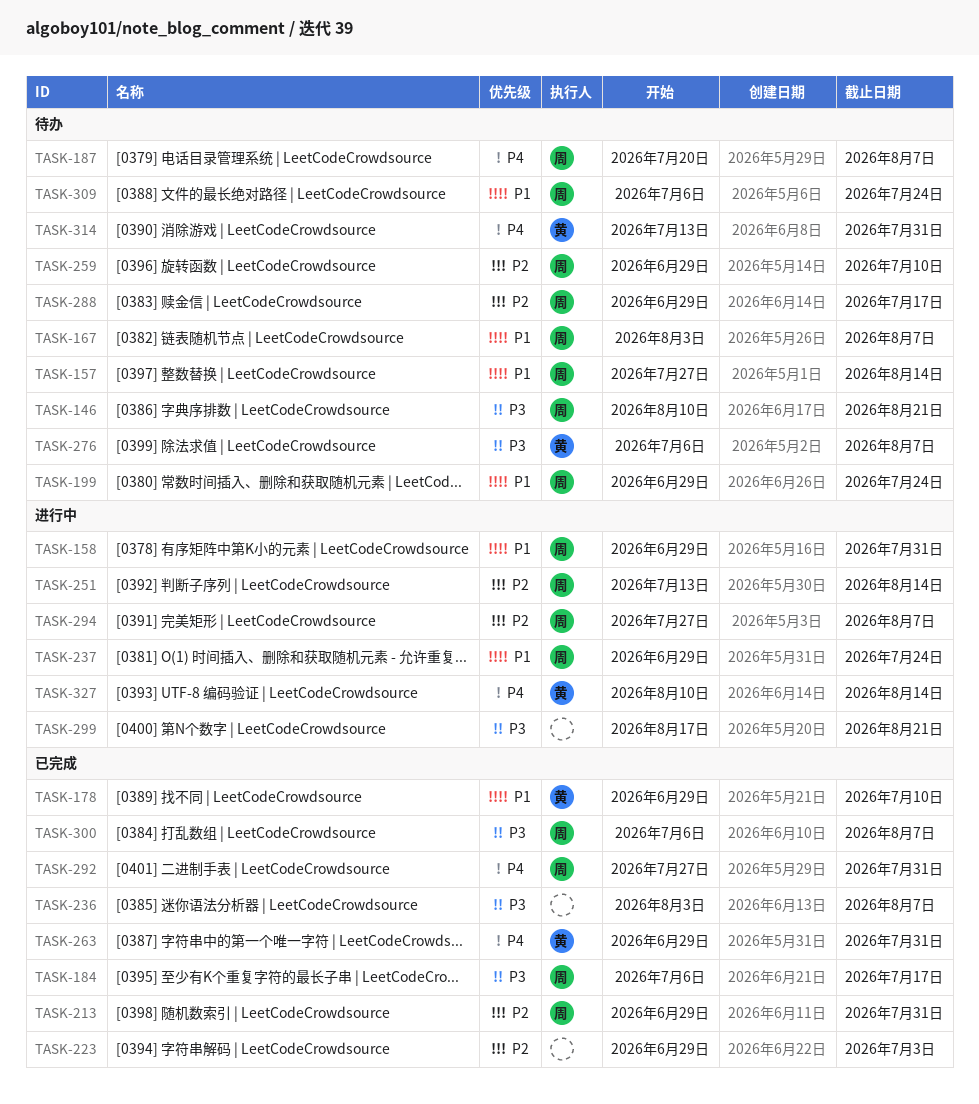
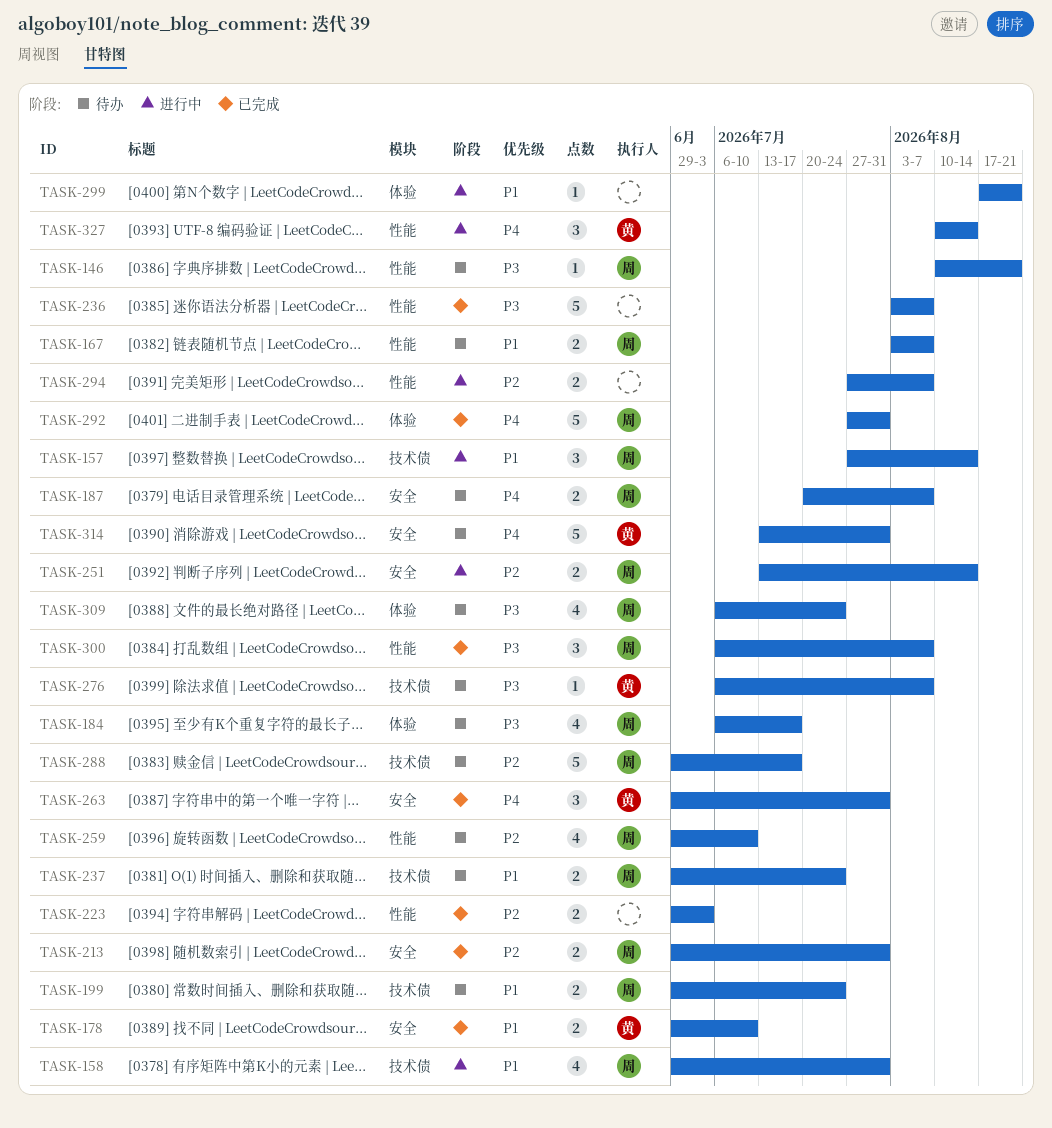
TASK-157, status: 待办 -> 进行中
TASK-184, status: 已完成 -> 待办
TASK-237, status: 进行中 -> 待办
TASK-294, owner: 周 -> none
TASK-299, priority: P3 -> P1
TASK-309, priority: P1 -> P3

